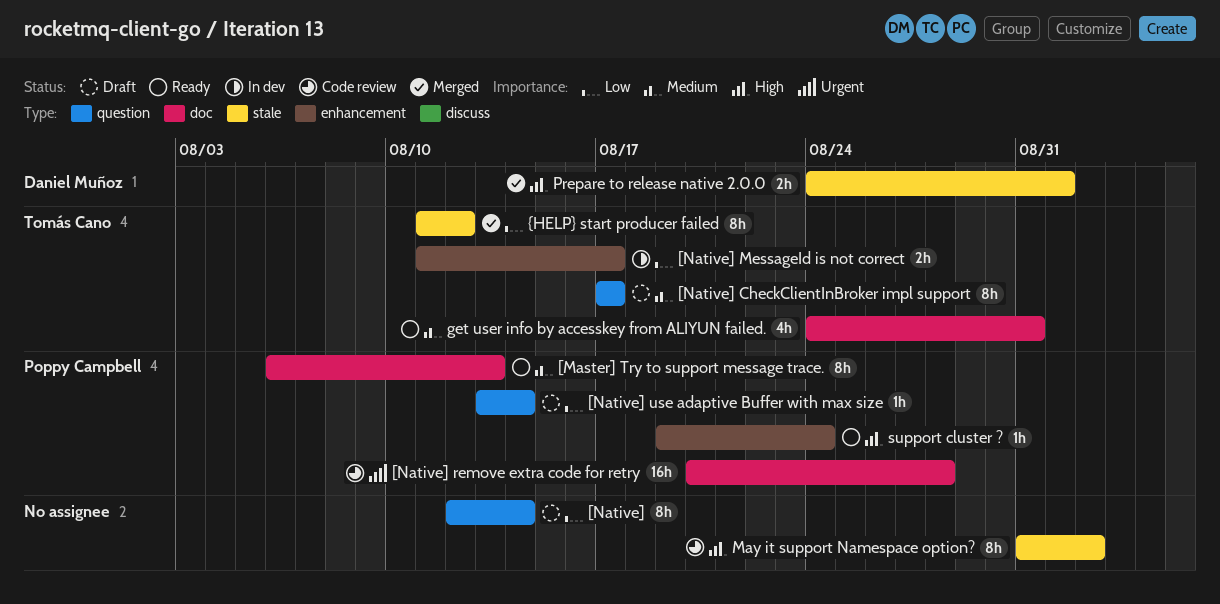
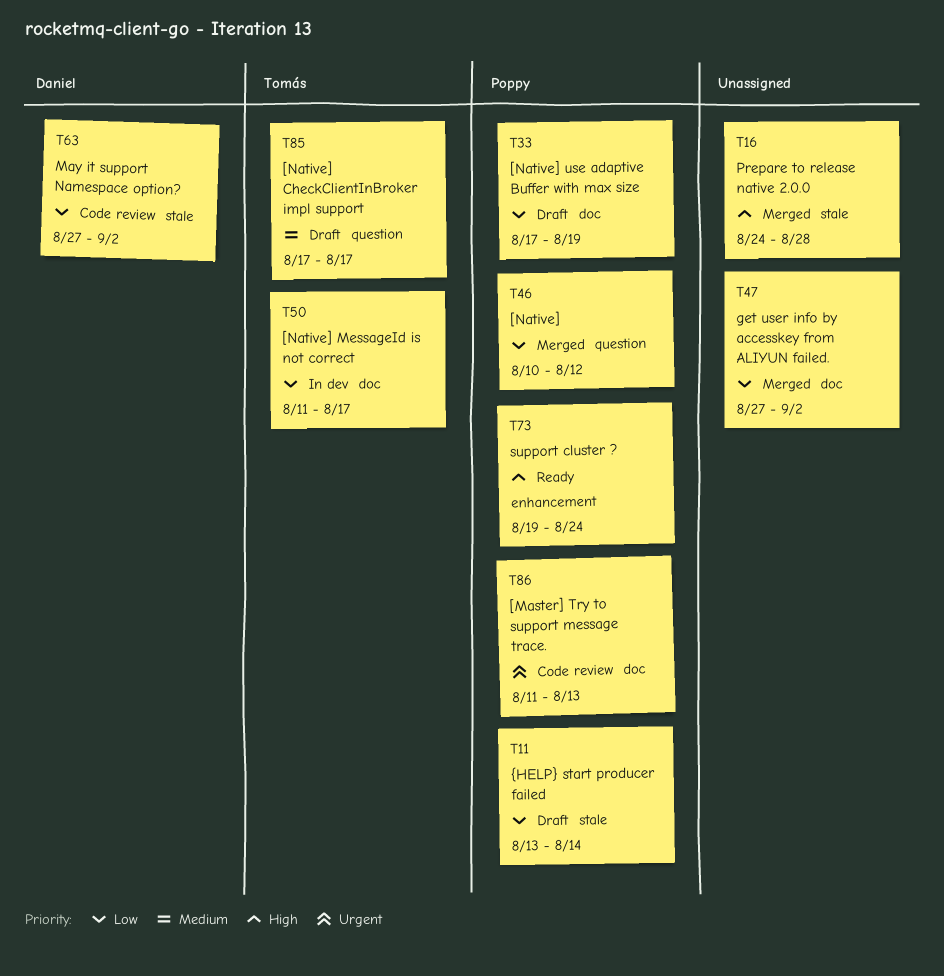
[Master] Try to support message trace., status: Ready -> Code review
[Master] Try to support message trace., priority: Medium -> Urgent
[Master] Try to support message trace., start: Aug 6 -> Aug 11
[Native], status: Draft -> Merged
[Native], owner: none -> Poppy Campbell
[Native], start: Aug 12 -> Aug 10
[Native], due: Aug 14 -> Aug 12
[Native] MessageId is not correct, label: enhancement -> doc
[Native] remove extra code for retry: present -> none
[Native] use adaptive Buffer with max size, label: question -> doc
[Native] use adaptive Buffer with max size, start: Aug 13 -> Aug 17
[Native] use adaptive Buffer with max size, due: Aug 14 -> Aug 19
get user info by accesskey from ALIYUN failed., status: Ready -> Merged
get user info by accesskey from ALIYUN failed., owner: Tomás Cano -> none
get user info by accesskey from ALIYUN failed., priority: Medium -> Low
get user info by accesskey from ALIYUN failed., start: Aug 24 -> Aug 27
get user info by accesskey from ALIYUN failed., due: Aug 31 -> Sep 2
May it support Namespace option?, owner: none -> Daniel Muñoz
May it support Namespace option?, priority: High -> Low
May it support Namespace option?, start: Aug 31 -> Aug 27
Prepare to release native 2.0.0, owner: Daniel Muñoz -> none
Prepare to release native 2.0.0, due: Sep 1 -> Aug 28
{HELP} start producer failed, status: Merged -> Draft
{HELP} start producer failed, owner: Tomás Cano -> Poppy Campbell
{HELP} start producer failed, start: Aug 11 -> Aug 13
{HELP} start producer failed, due: Aug 12 -> Aug 14

